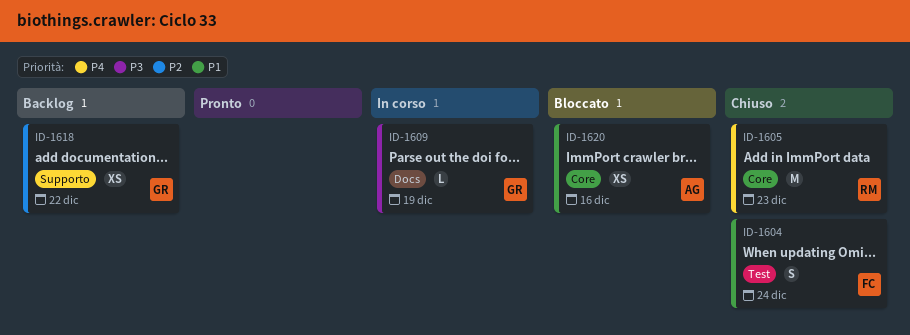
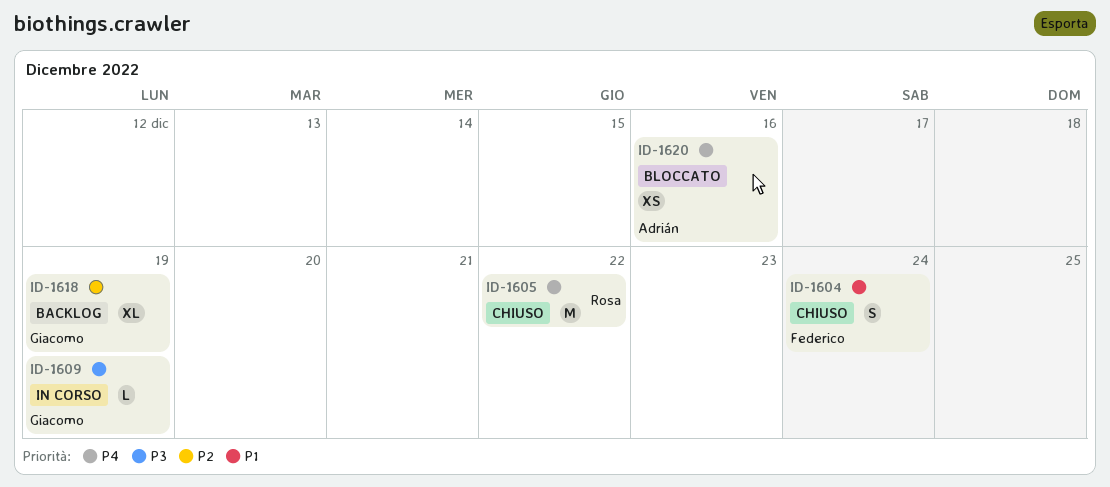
ID-1605, due: Dec 23 -> Dec 22
ID-1618, estimate: XS -> XL
ID-1618, due: Dec 22 -> Dec 19
ID-1620, priority: P1 -> P4

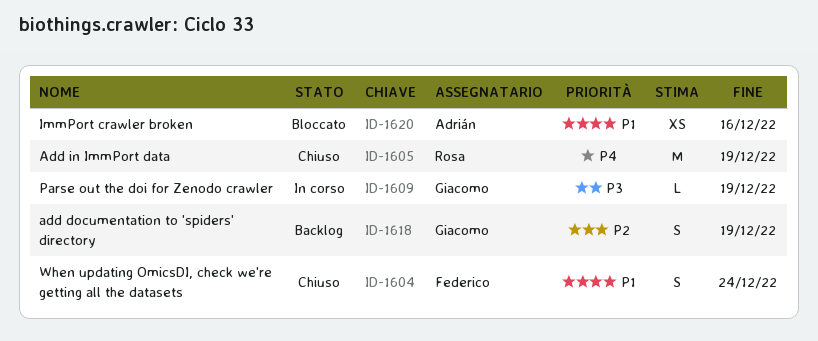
ID-1605, due: Dec 22 -> Dec 19
ID-1618, estimate: XL -> S
ID-1620, priority: P4 -> P1

